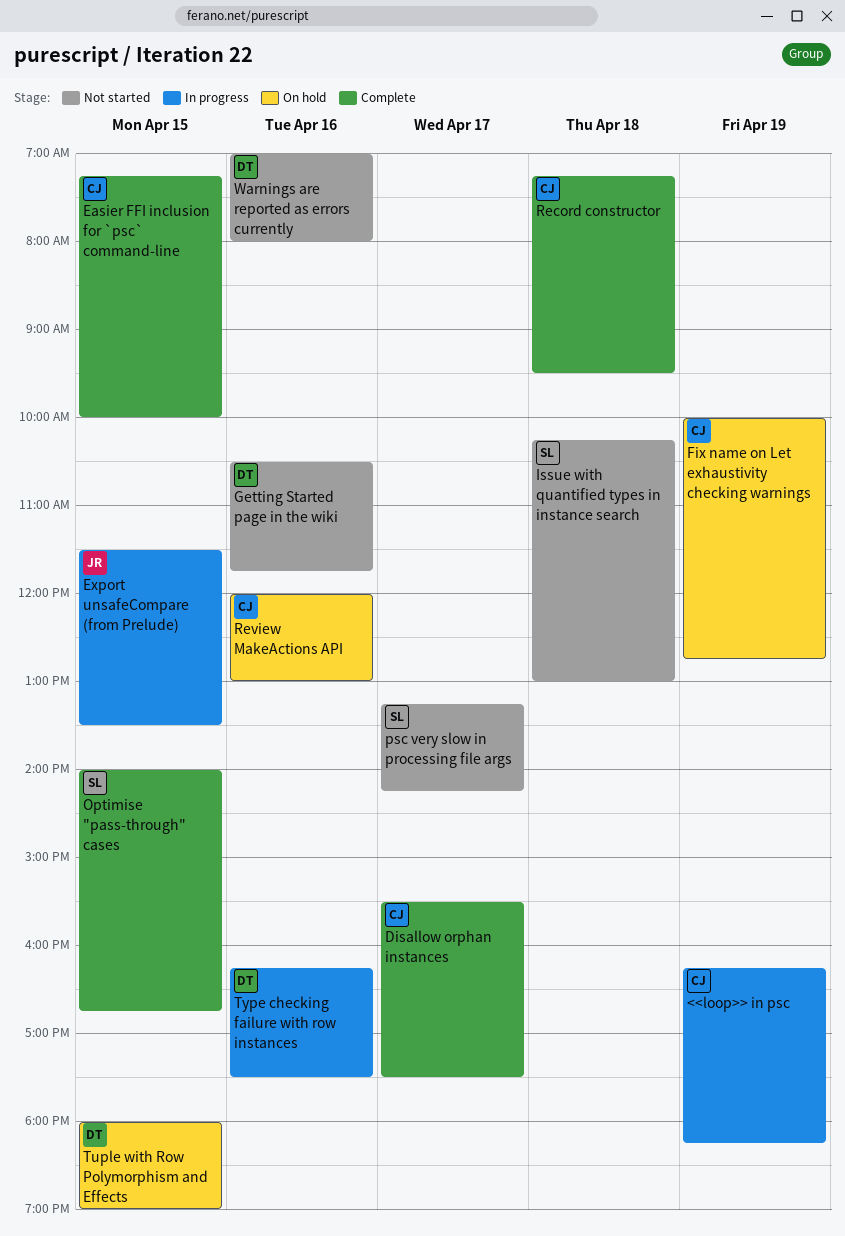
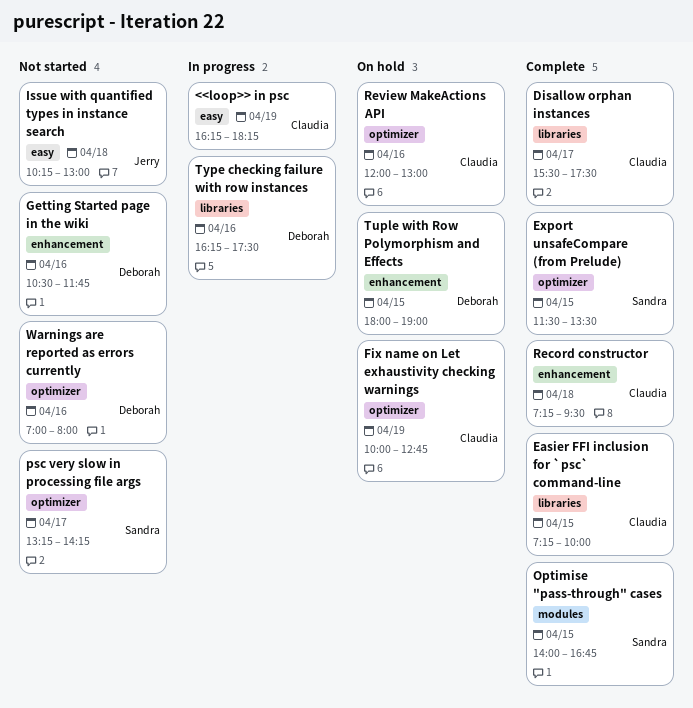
Export unsafeCompare (from Prelude), status: In progress -> Complete
Export unsafeCompare (from Prelude), owner: Jerry -> Sandra
Issue with quantified types in instance search, owner: Sandra -> Jerry

